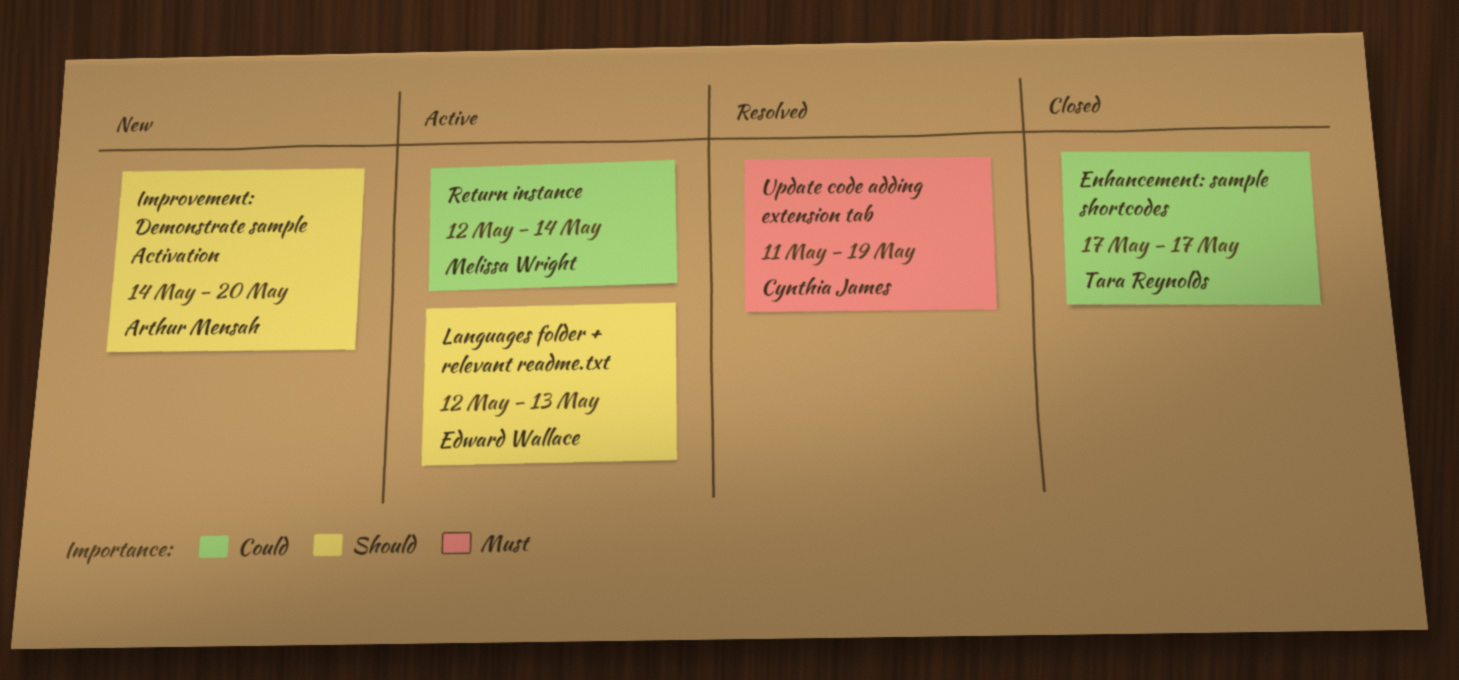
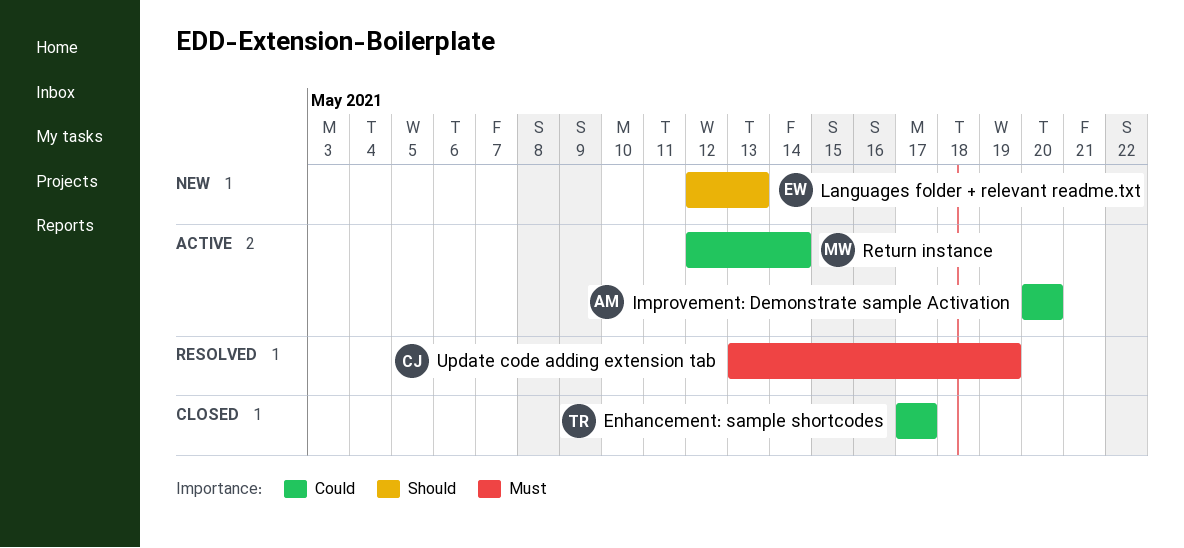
Improvement: Demonstrate sample Activation, status: New -> Active
Improvement: Demonstrate sample Activation, priority: Should -> Could
Improvement: Demonstrate sample Activation, start: May 14 -> May 20
Languages folder + relevant readme.txt, status: Active -> New
Update code adding extension tab, start: May 11 -> May 13

